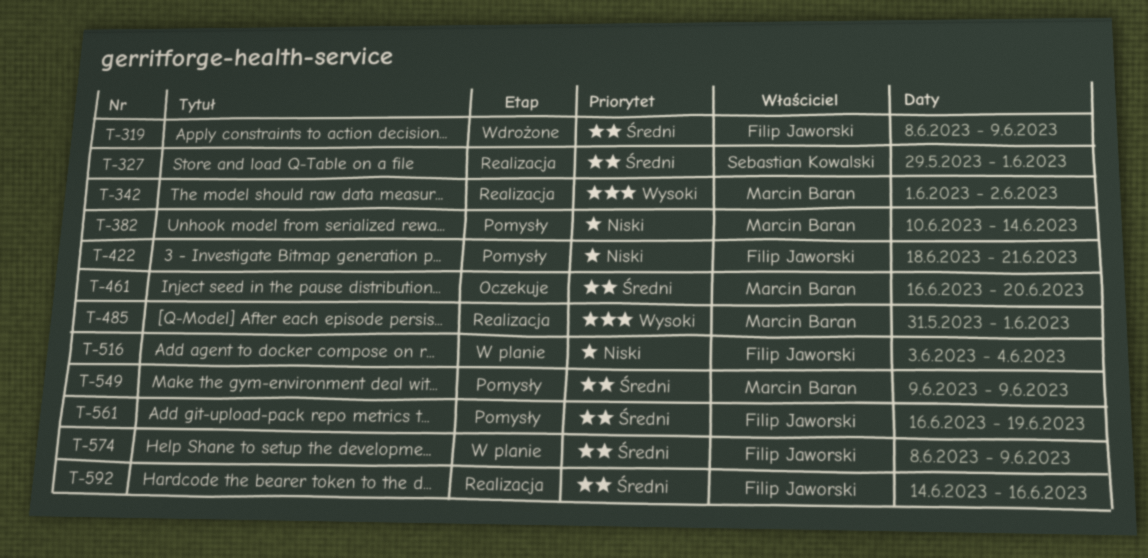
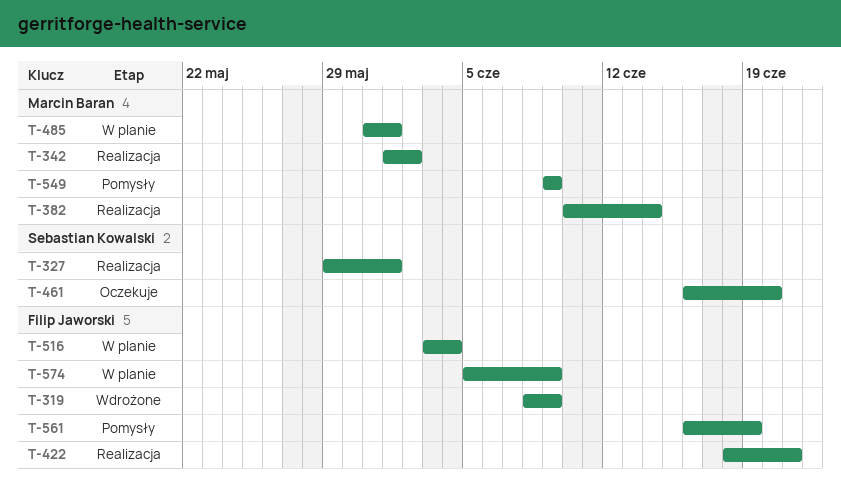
T-382, status: Pomysły -> Realizacja
T-422, status: Pomysły -> Realizacja
T-461, owner: Marcin Baran -> Sebastian Kowalski
T-485, status: Realizacja -> W planie
T-574, start: Jun 8 -> Jun 5
T-592: present -> none

